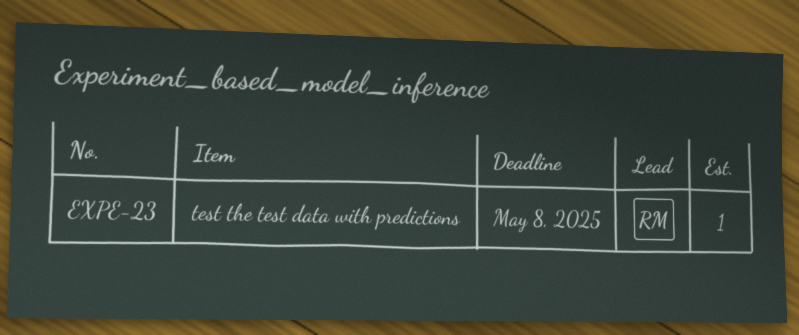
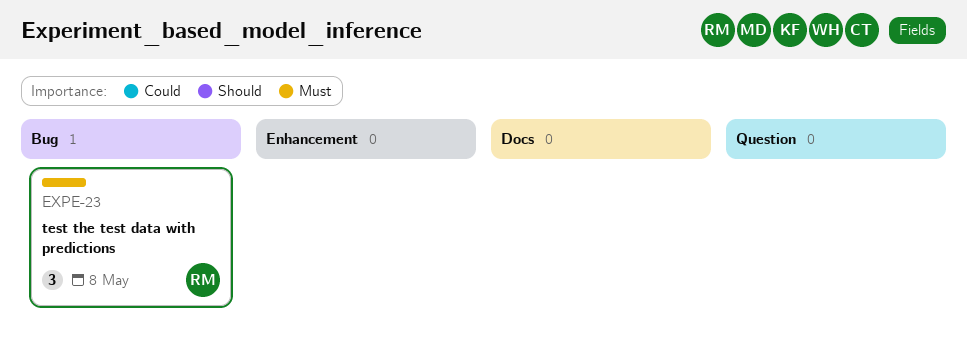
EXPE-23, estimate: 1 -> 3

